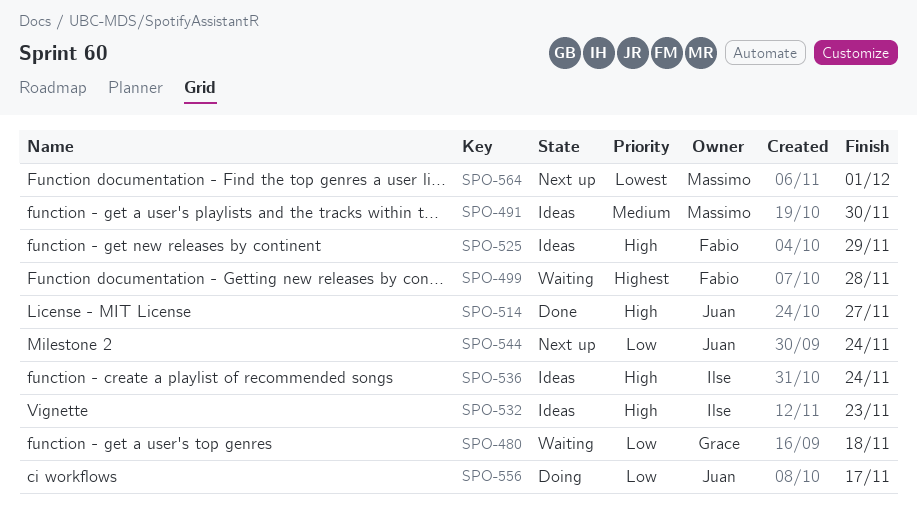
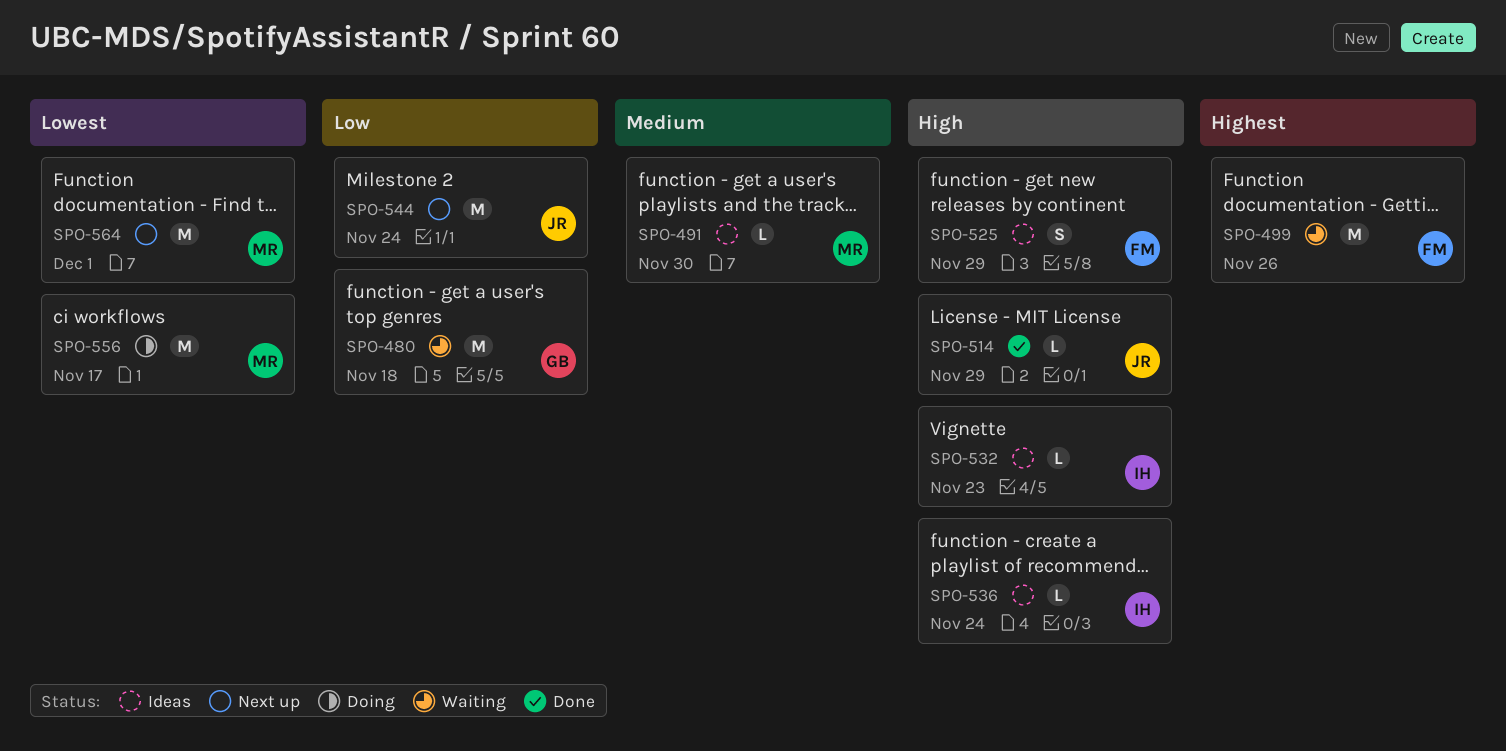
SPO-499, due: Nov 28 -> Nov 26
SPO-514, due: Nov 27 -> Nov 29
SPO-556, owner: Juan -> Massimo
SPO-556, priority: Low -> Lowest

